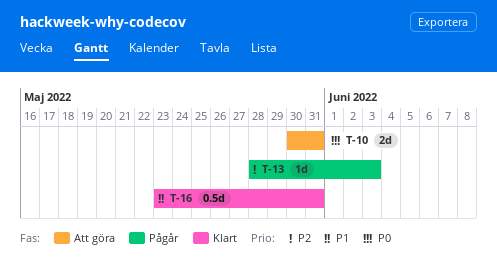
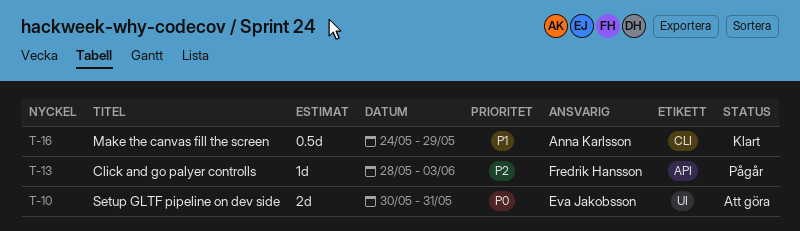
T-16, start: May 23 -> May 24
T-16, due: May 31 -> May 29

